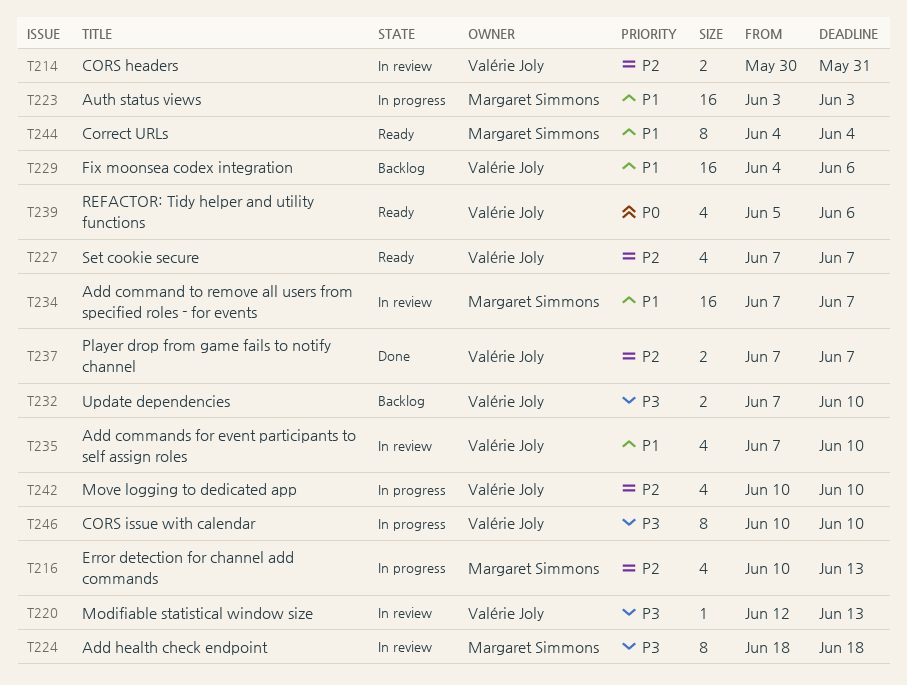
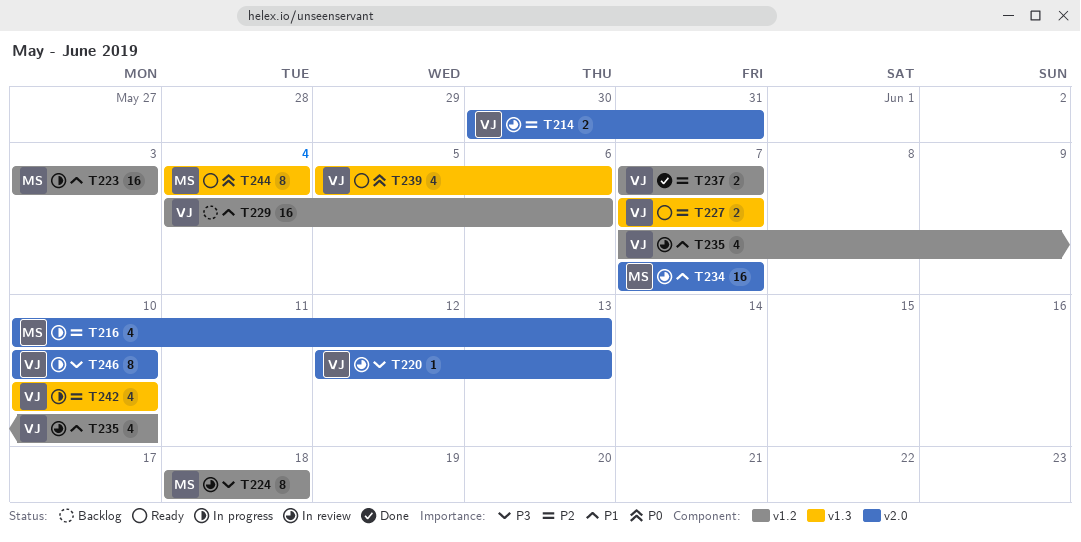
T227, estimate: 4 -> 2
T232: present -> none
T244, priority: P1 -> P0

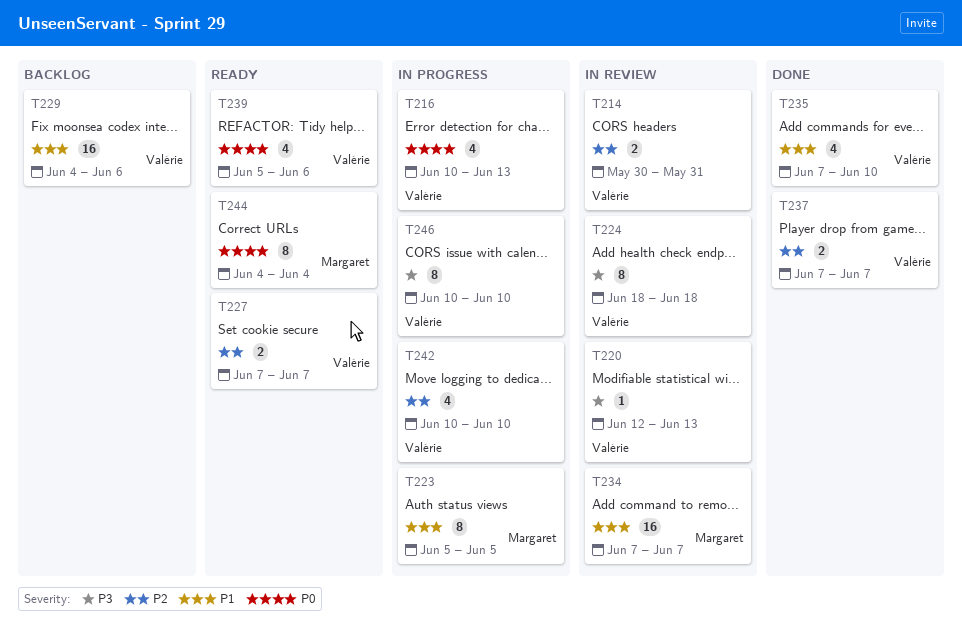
T216, owner: Margaret -> Valérie
T216, priority: P2 -> P0
T223, estimate: 16 -> 8
T223, start: Jun 3 -> Jun 5
T223, due: Jun 3 -> Jun 5
T224, owner: Margaret -> Valérie
T235, status: In review -> Done

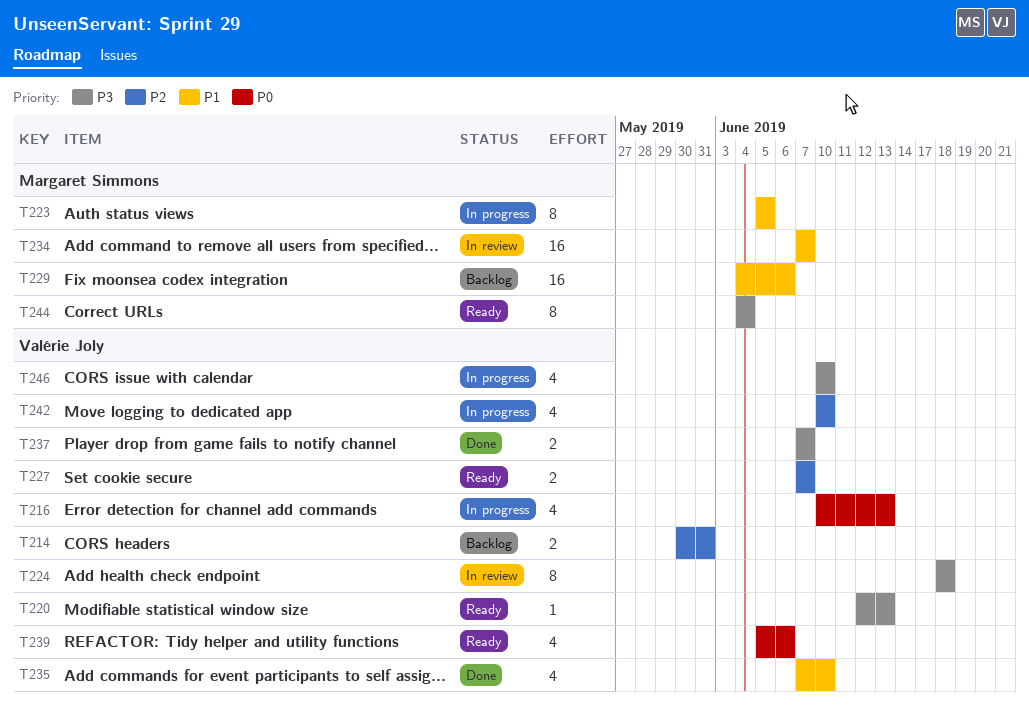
T214, status: In review -> Backlog
T220, status: In review -> Ready
T229, owner: Valérie Joly -> Margaret Simmons
T237, priority: P2 -> P3
T244, priority: P0 -> P3
T246, estimate: 8 -> 4

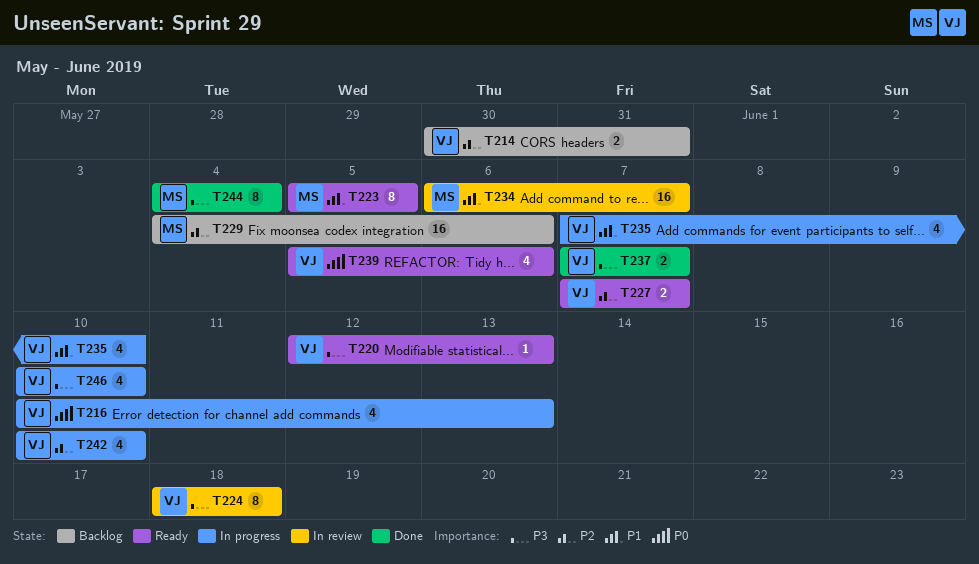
T223, status: In progress -> Ready
T229, priority: P1 -> P2
T234, start: Jun 7 -> Jun 6
T235, status: Done -> In progress
T244, status: Ready -> Done

